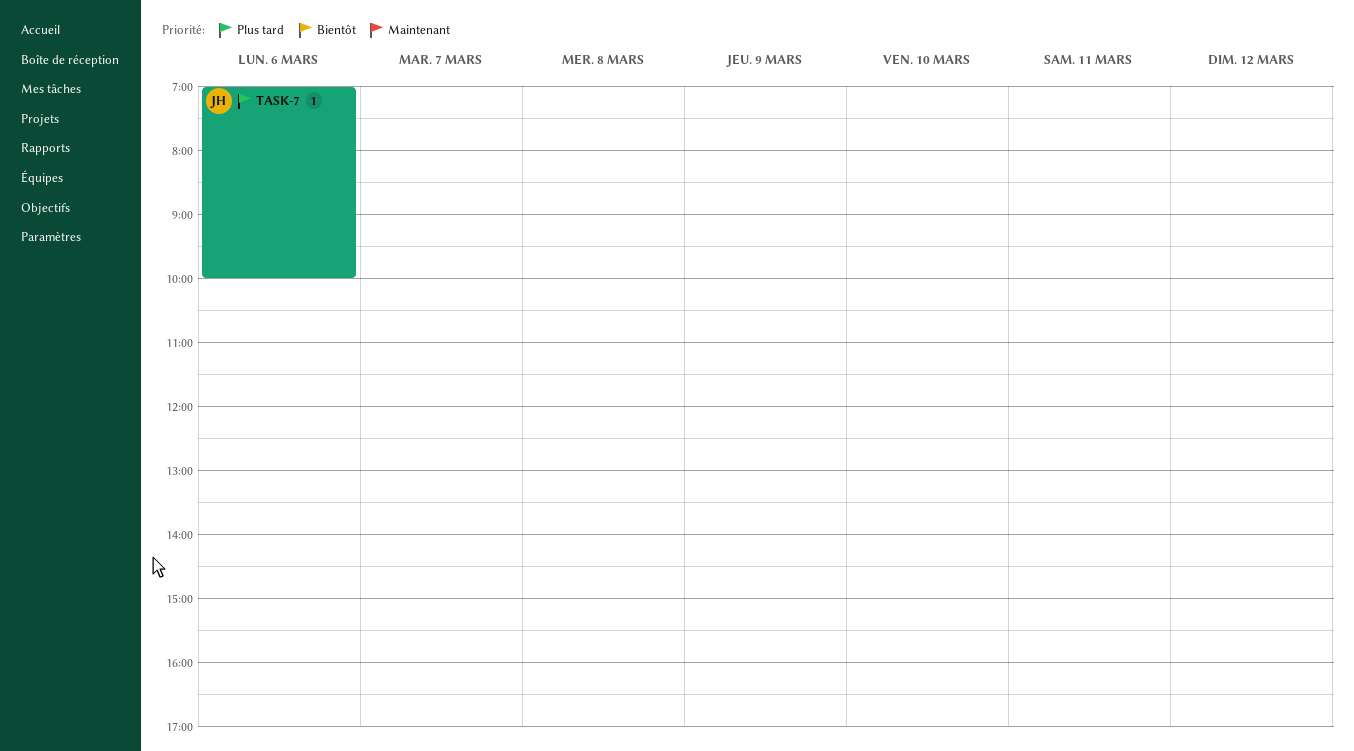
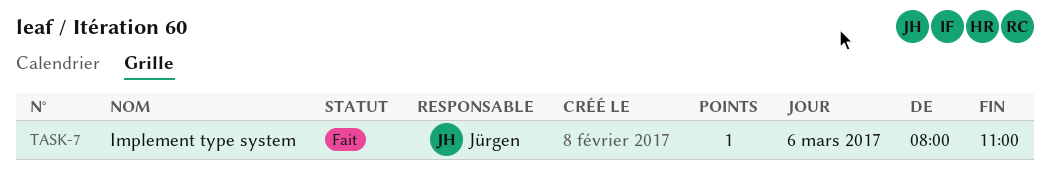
TASK-7, begins: 07:00 -> 08:00
TASK-7, ends: 10:00 -> 11:00

